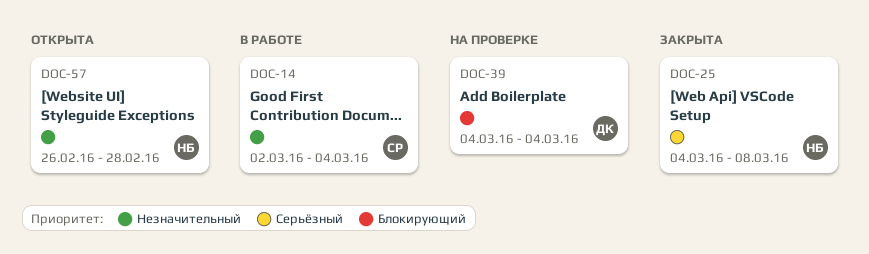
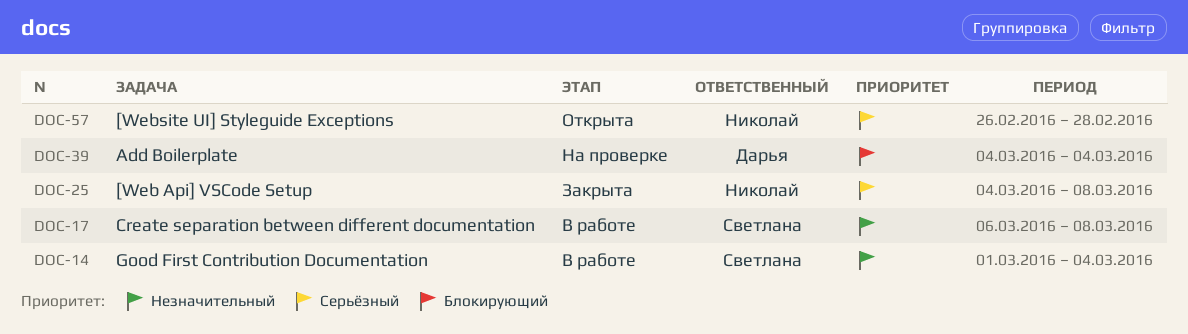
DOC-14, start: Mar 2 -> Mar 1
DOC-17: none -> present
DOC-57, priority: Незначительный -> Серьёзный

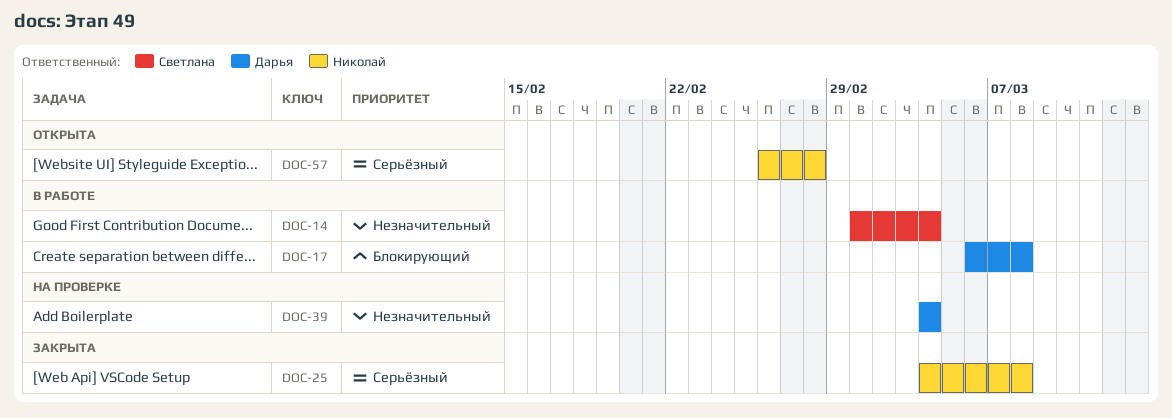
DOC-17, owner: Светлана -> Дарья
DOC-17, priority: Незначительный -> Блокирующий
DOC-39, priority: Блокирующий -> Незначительный

